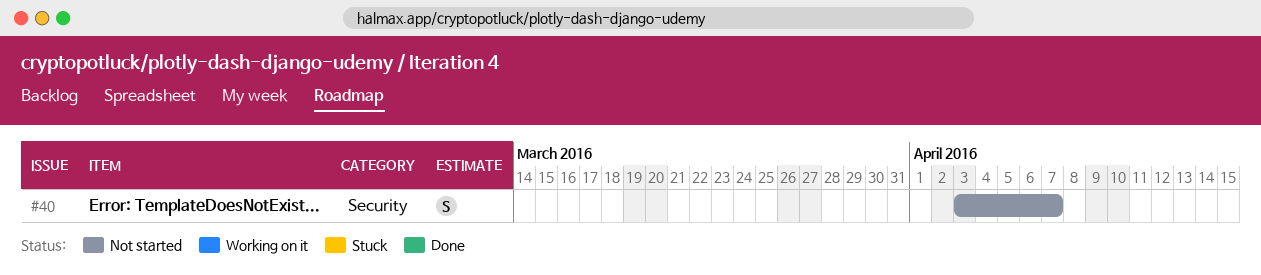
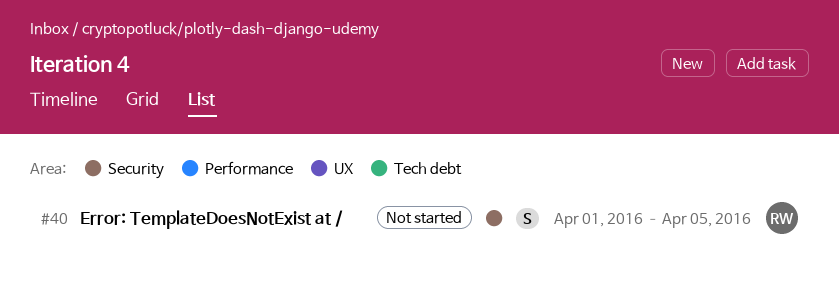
#40, start: Apr 3 -> Apr 1
#40, due: Apr 7 -> Apr 5

